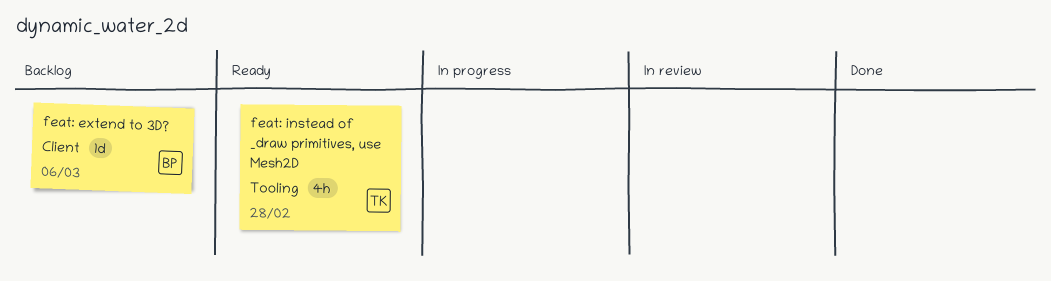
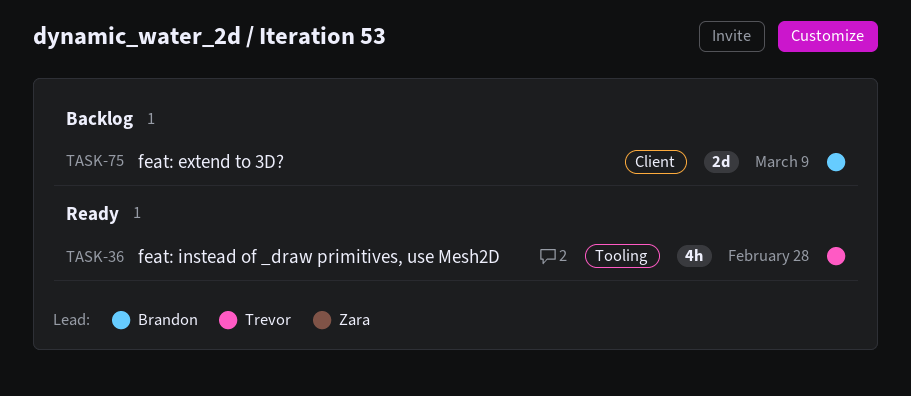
feat: extend to 3D?, estimate: 1d -> 2d
feat: extend to 3D?, due: Mar 6 -> Mar 9

